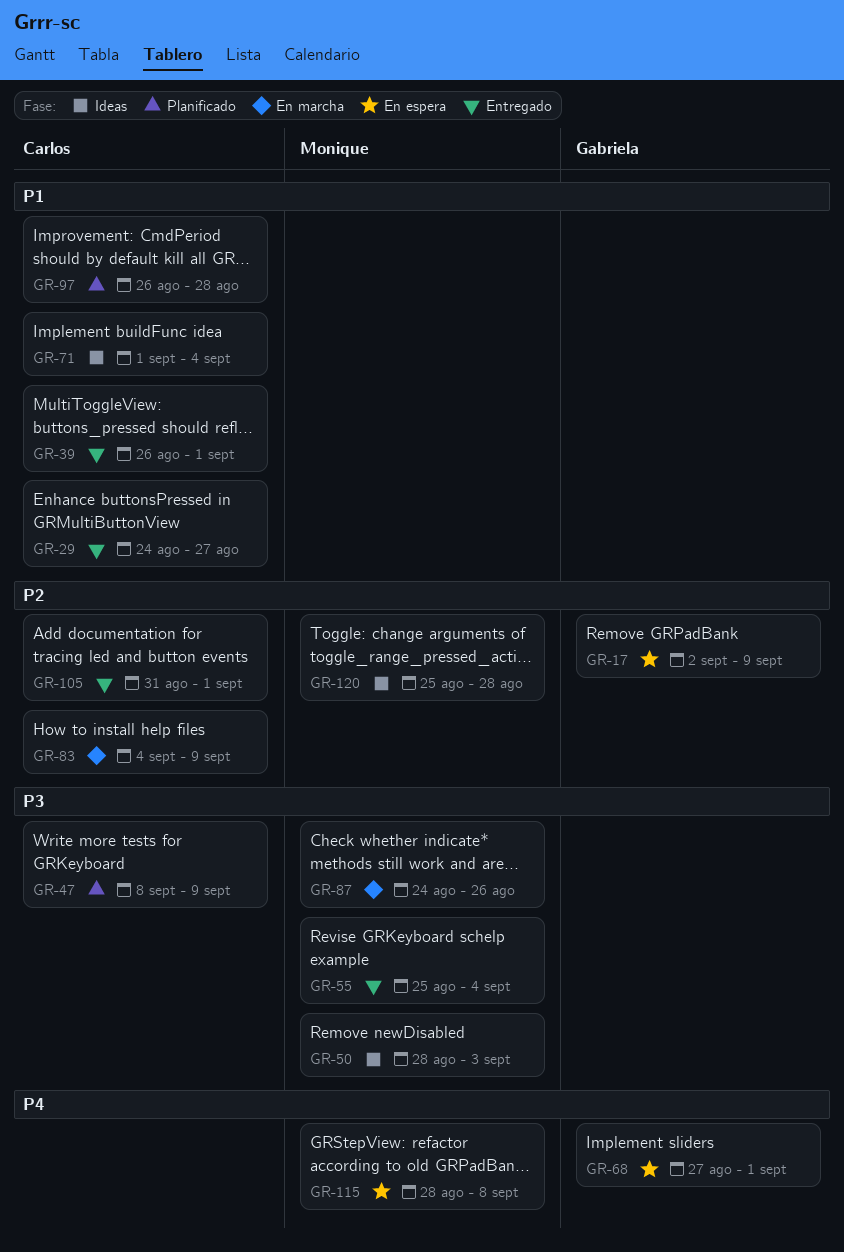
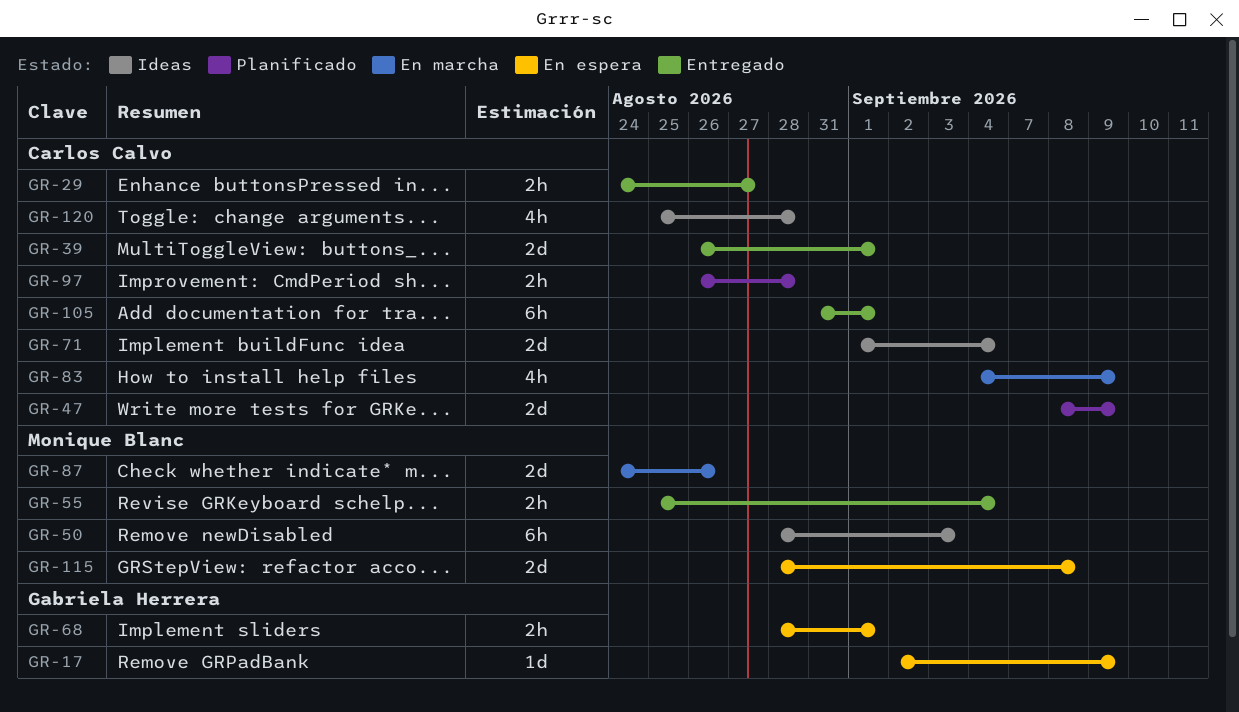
GR-68, start: Aug 27 -> Aug 28
GR-120, owner: Monique Blanc -> Carlos Calvo

